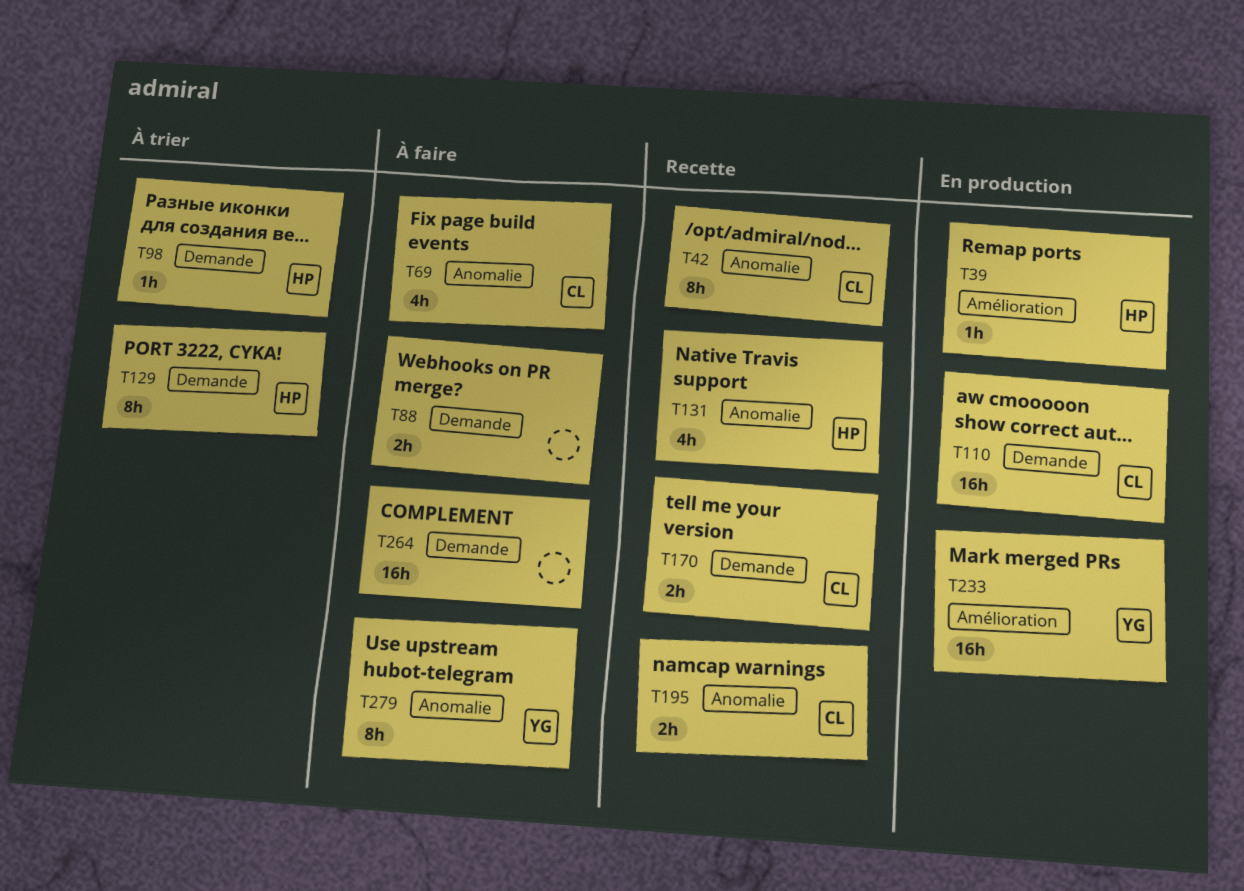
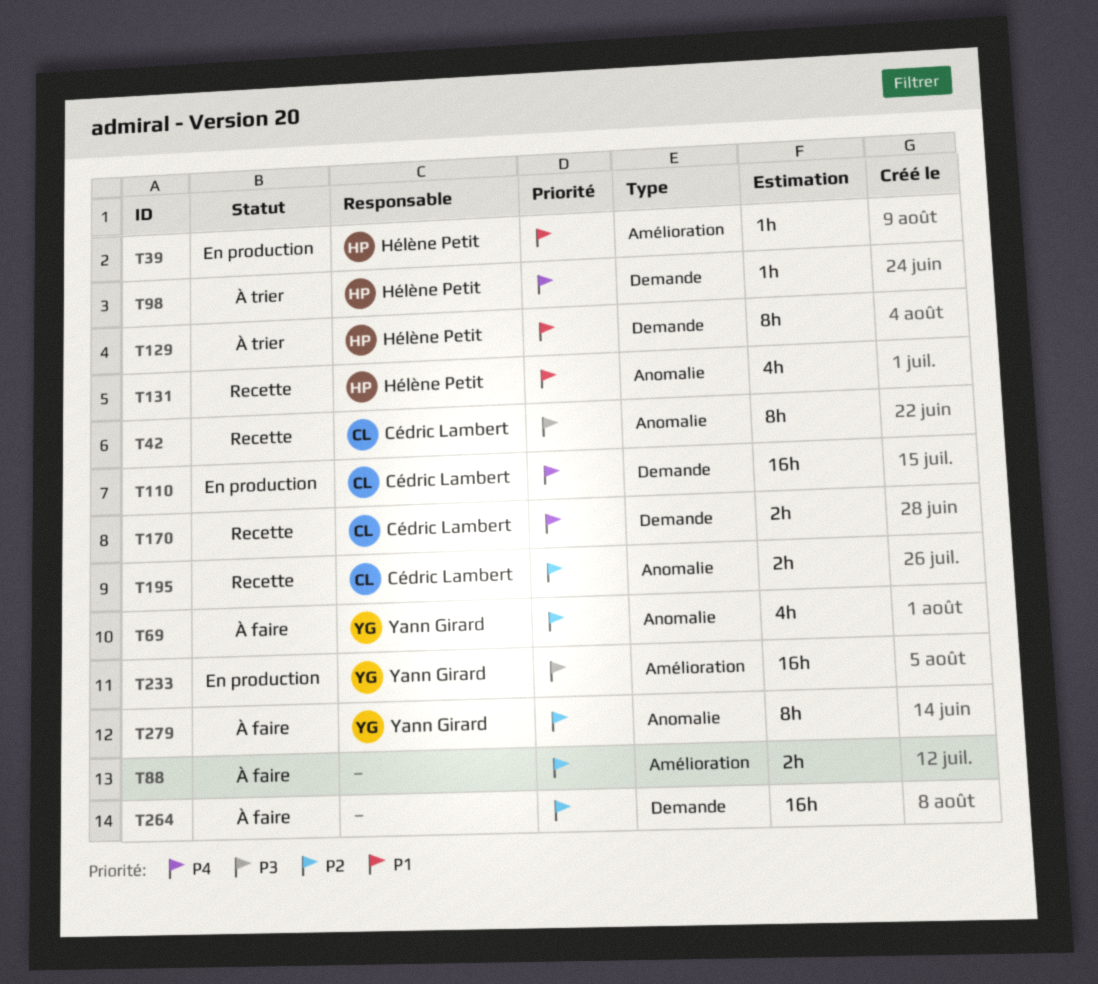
T69, owner: Cédric Lambert -> Yann Girard
T88, label: Demande -> Amélioration

